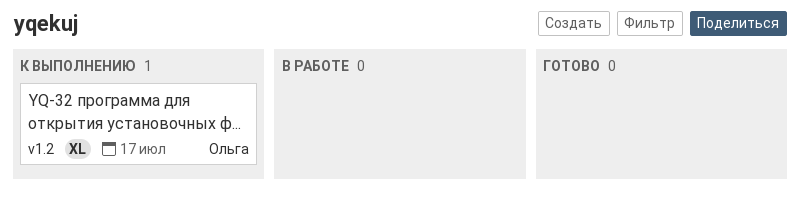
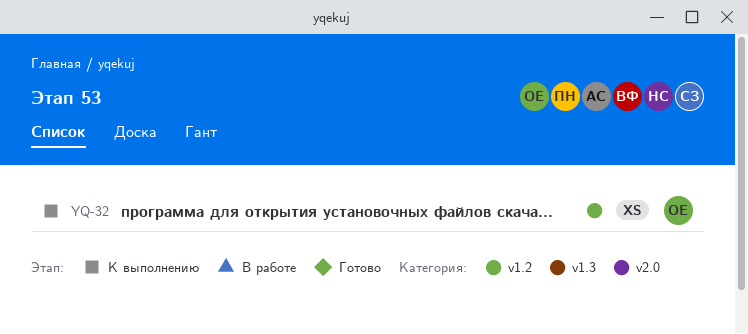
YQ-32, estimate: XL -> XS

